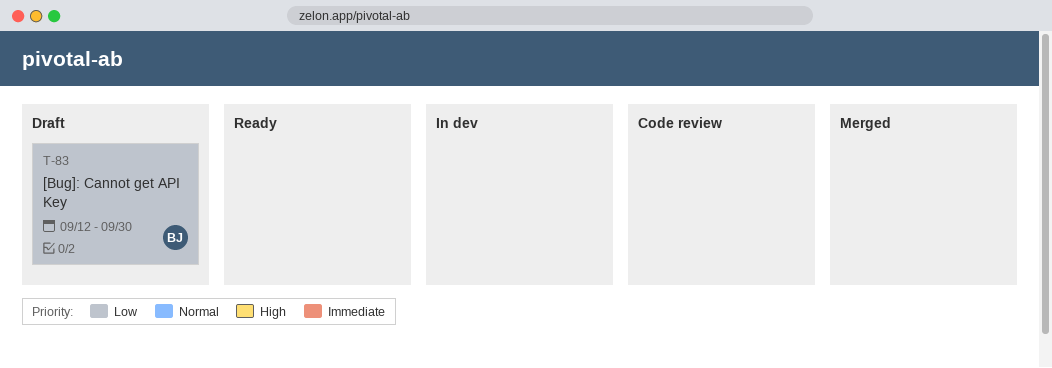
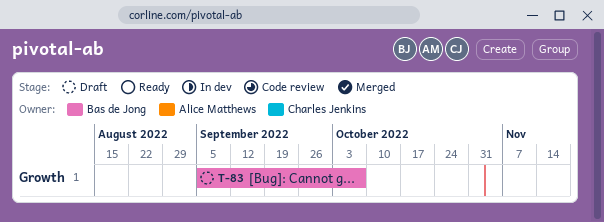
T-83, start: Sep 12 -> Sep 5
T-83, due: Sep 30 -> Oct 7

